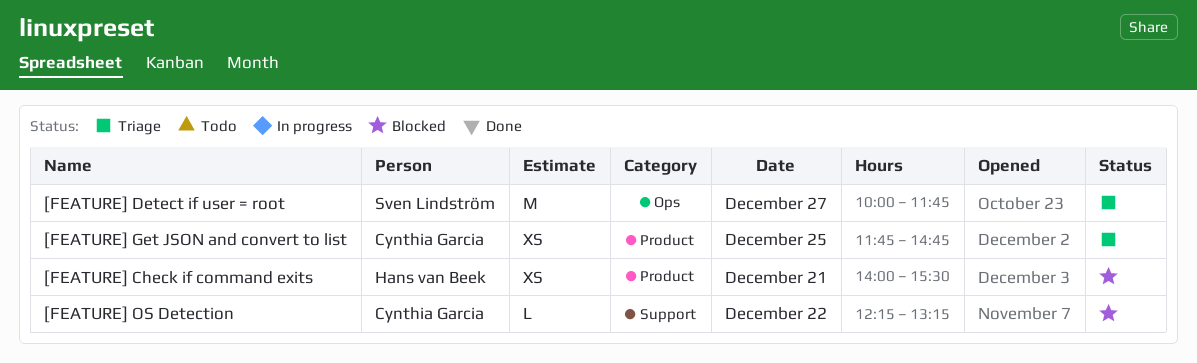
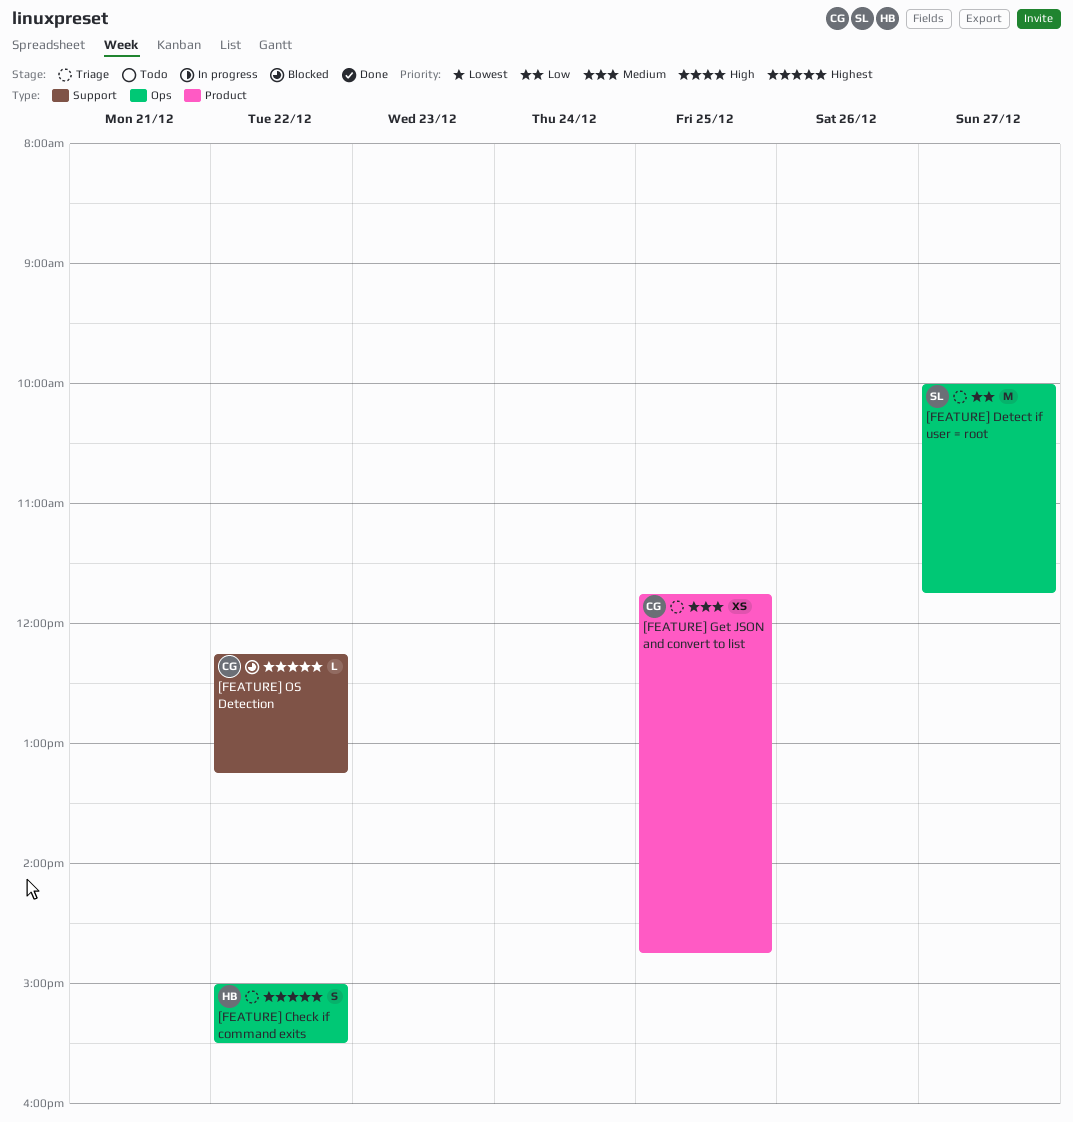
[FEATURE] Check if command exits, status: Blocked -> Triage
[FEATURE] Check if command exits, label: Product -> Ops
[FEATURE] Check if command exits, estimate: XS -> S
[FEATURE] Check if command exits, day: Dec 21 -> Dec 22
[FEATURE] Check if command exits, begins: 14:00 -> 15:00

